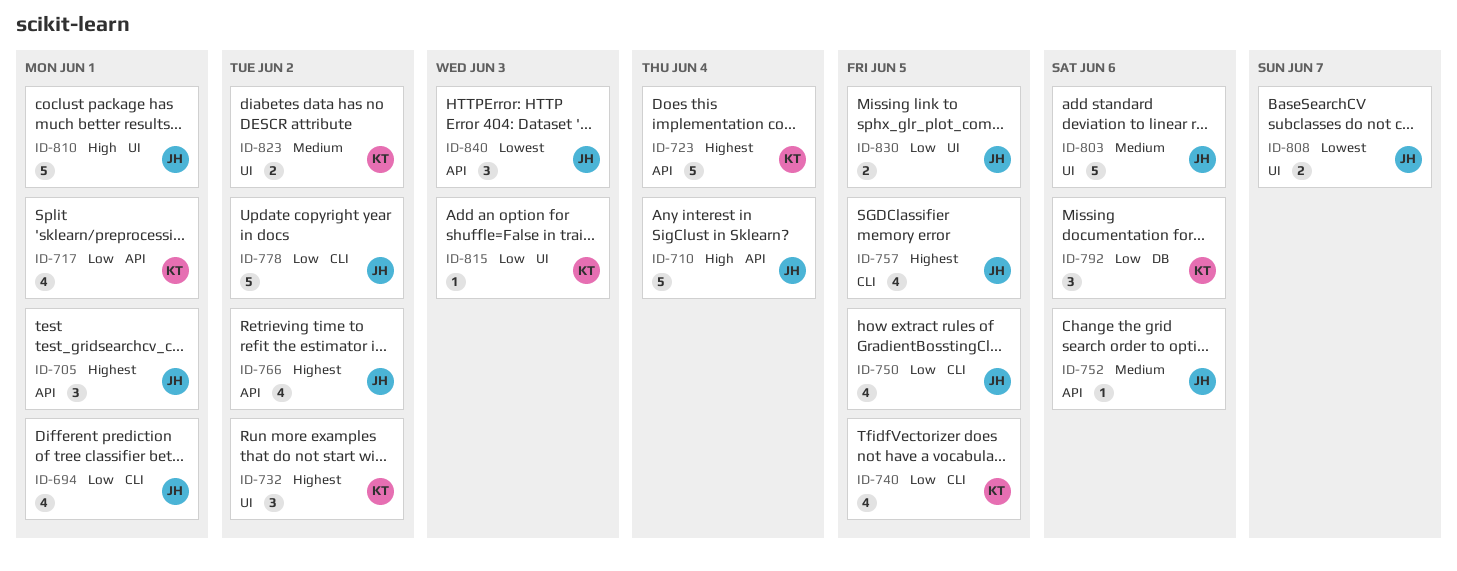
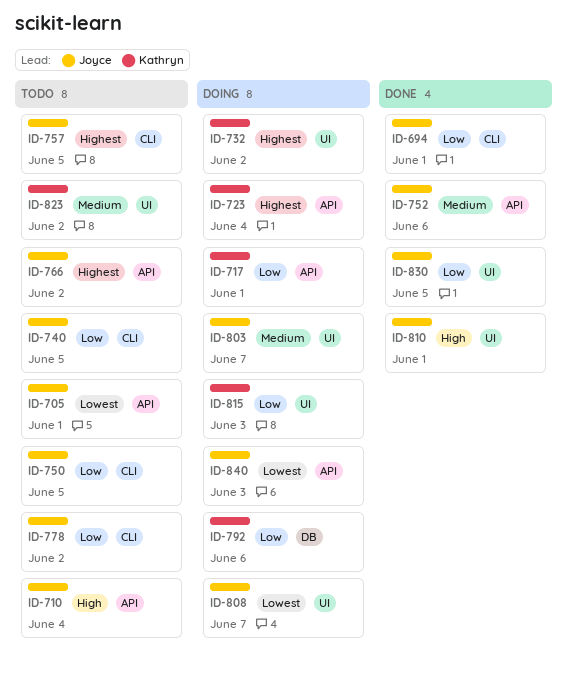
ID-705, priority: Highest -> Lowest
ID-740, owner: Kathryn -> Joyce
ID-803, due: Jun 6 -> Jun 7

